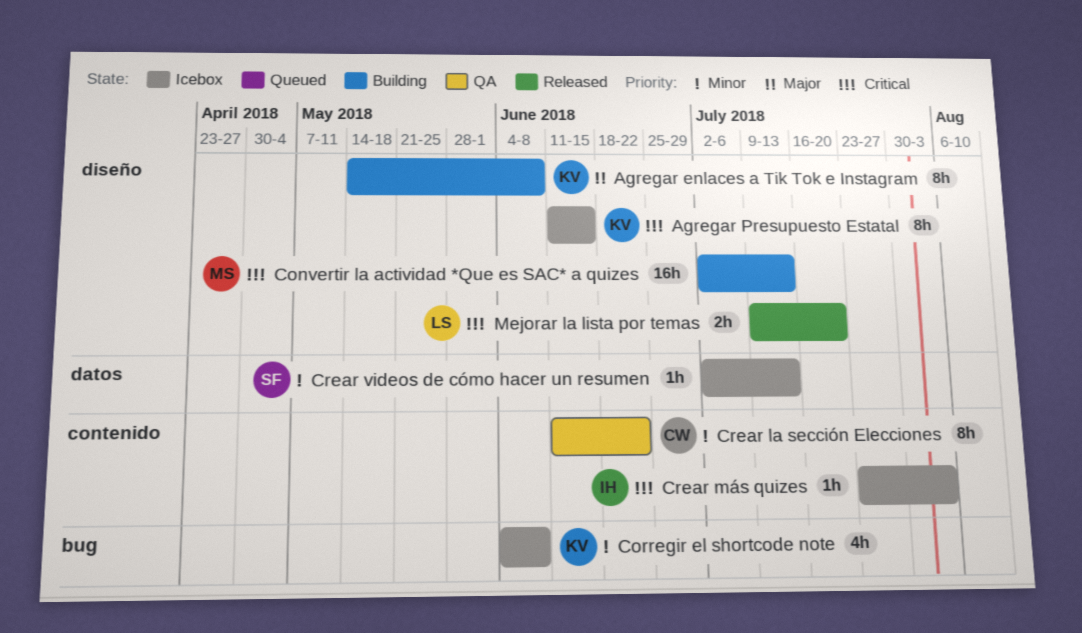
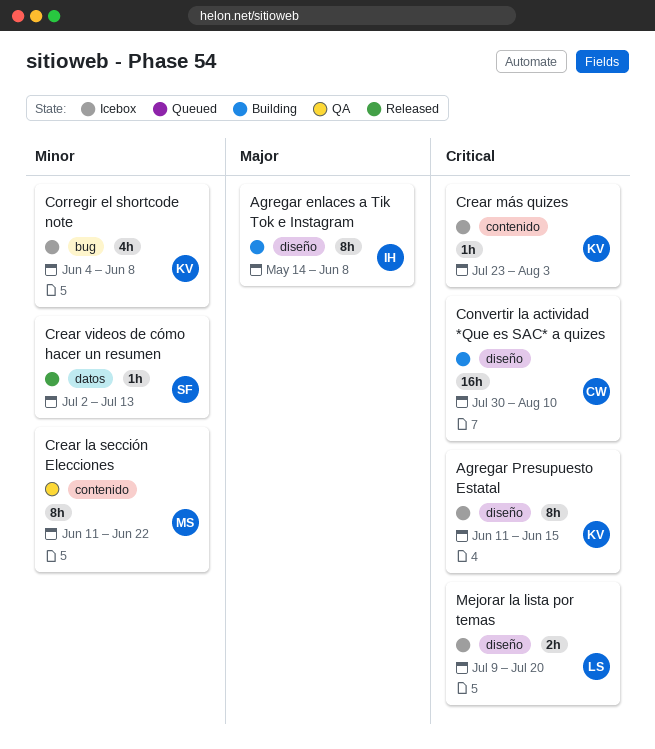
Agregar enlaces a Tik Tok e Instagram, owner: KV -> IH
Convertir la actividad *Que es SAC* a quizes, owner: MS -> CW
Convertir la actividad *Que es SAC* a quizes, start: Jul 2 -> Jul 30
Convertir la actividad *Que es SAC* a quizes, due: Jul 13 -> Aug 10
Crear la sección Elecciones, owner: CW -> MS
Crear más quizes, owner: IH -> KV
Crear videos de cómo hacer un resumen, status: Icebox -> Released
Mejorar la lista por temas, status: Released -> Icebox

